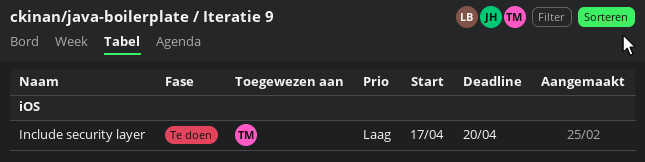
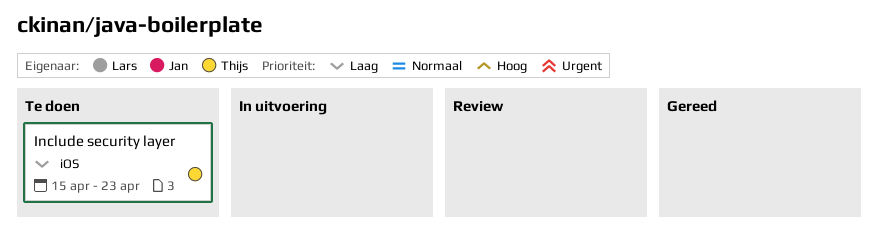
Include security layer, start: Apr 17 -> Apr 15
Include security layer, due: Apr 20 -> Apr 23

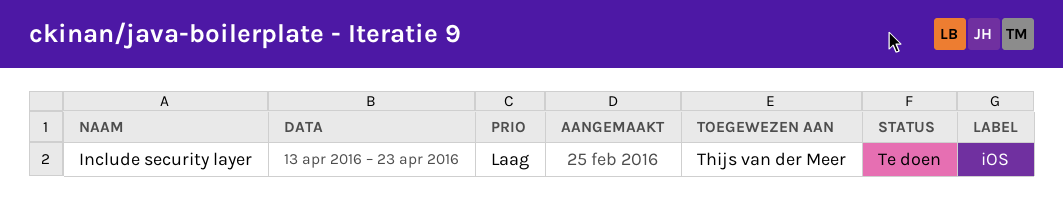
Include security layer, start: Apr 15 -> Apr 13

